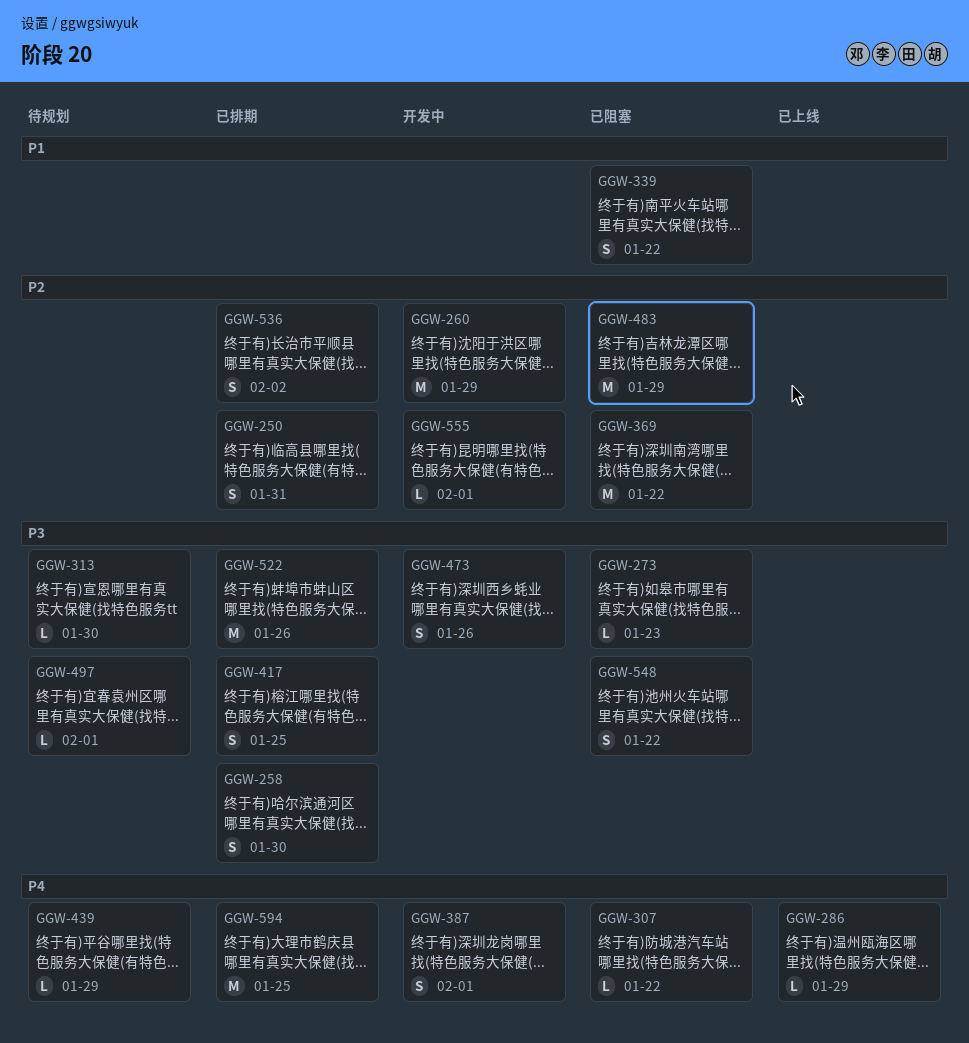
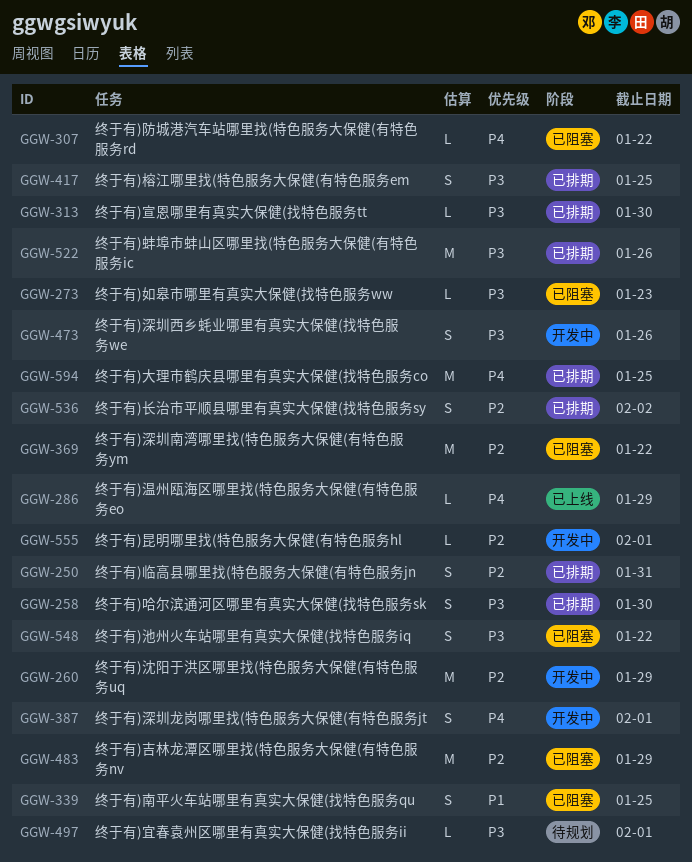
GGW-313, status: 待规划 -> 已排期
GGW-339, due: Jan 22 -> Jan 25
GGW-439: present -> none

